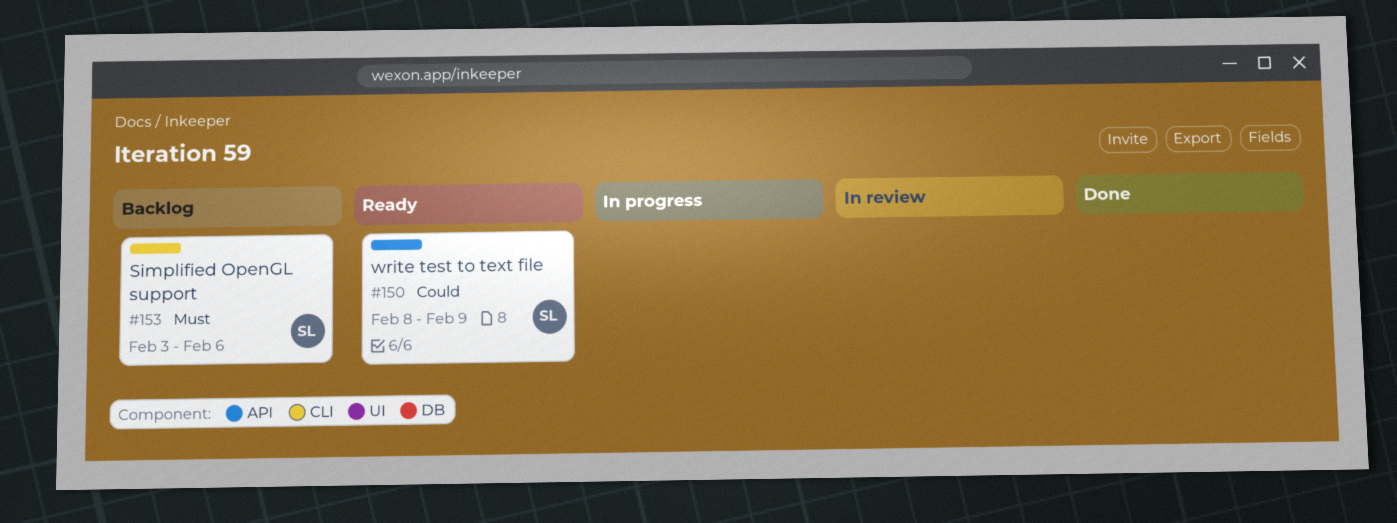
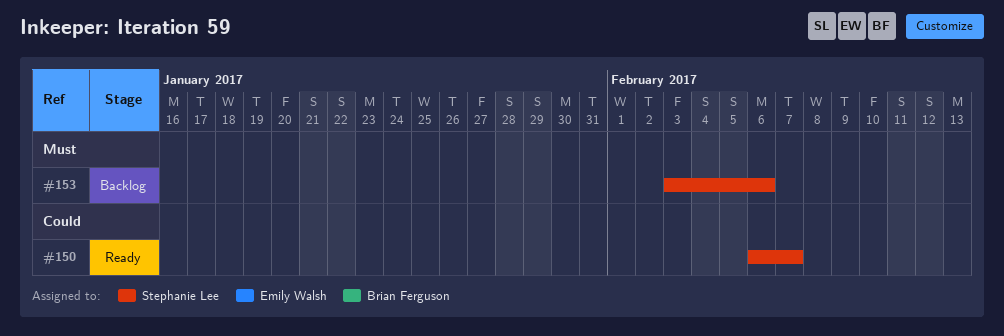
#150, start: Feb 8 -> Feb 6
#150, due: Feb 9 -> Feb 7

